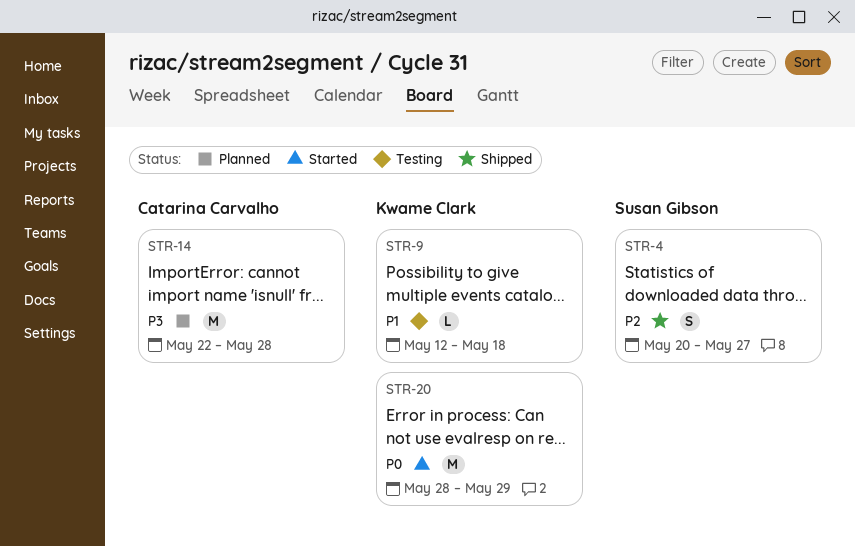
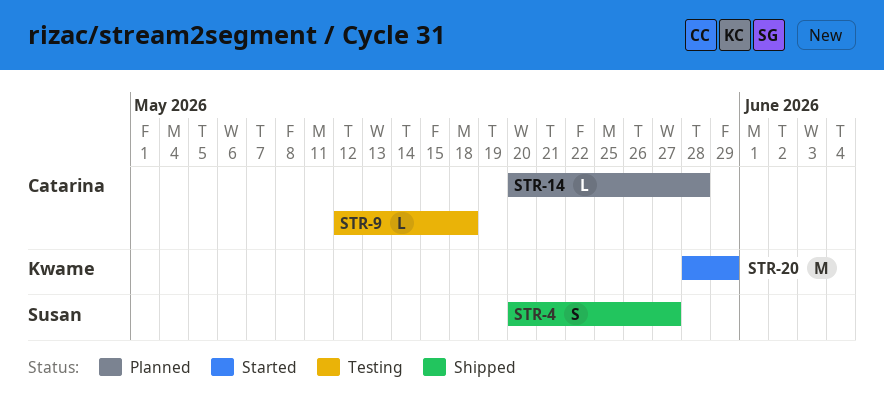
STR-9, owner: Kwame Clark -> Catarina Carvalho
STR-14, estimate: M -> L
STR-14, start: May 22 -> May 20

